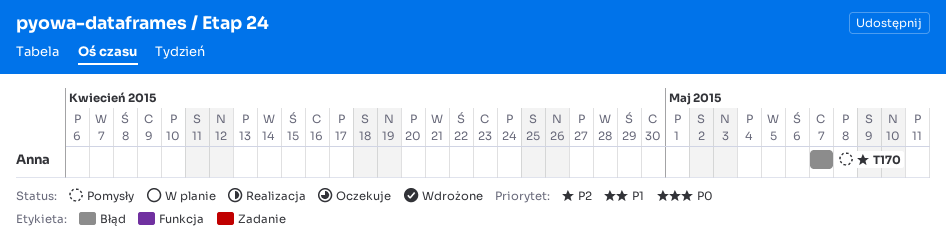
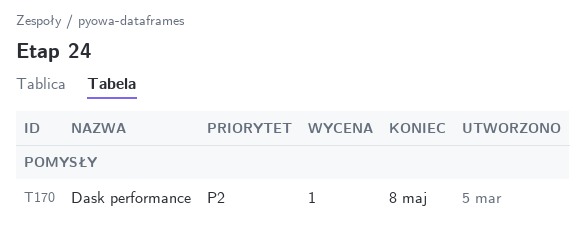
T170, due: May 7 -> May 8

